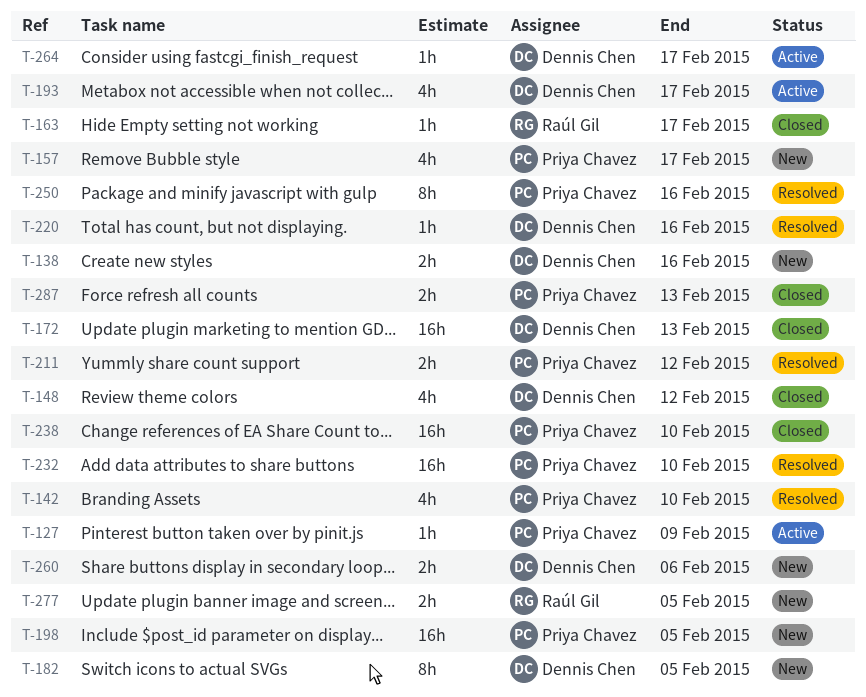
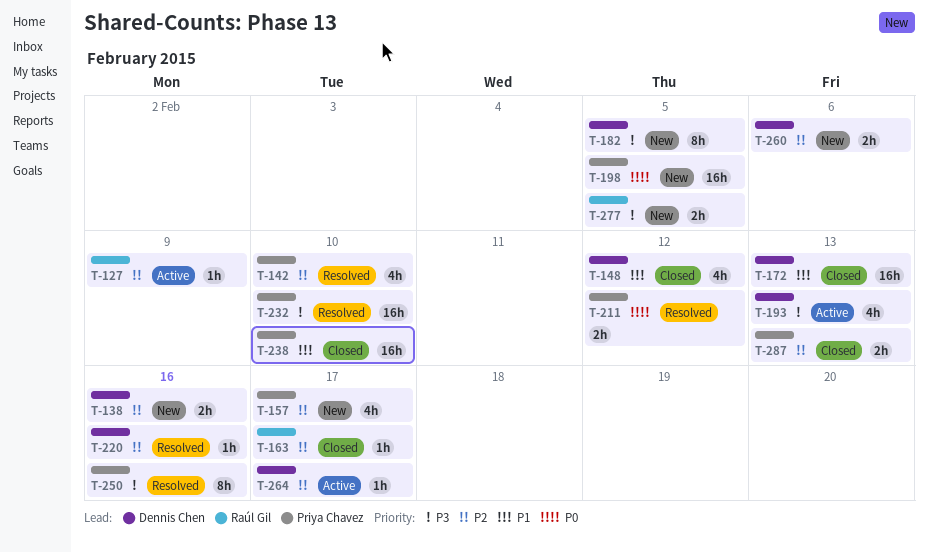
T-127, owner: Priya Chavez -> Raúl Gil
T-193, due: Feb 17 -> Feb 13

